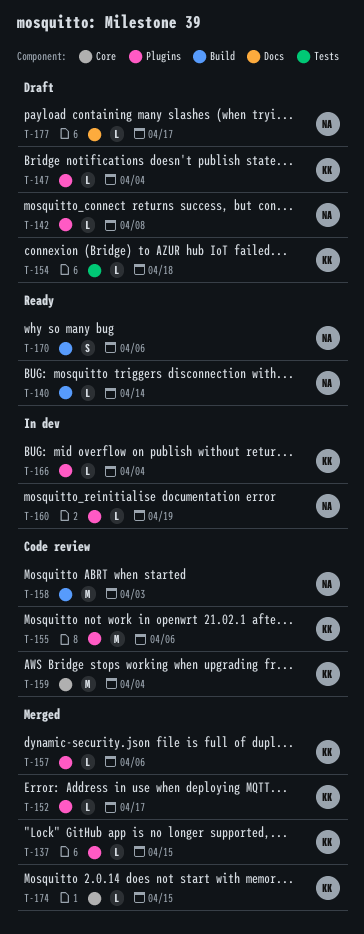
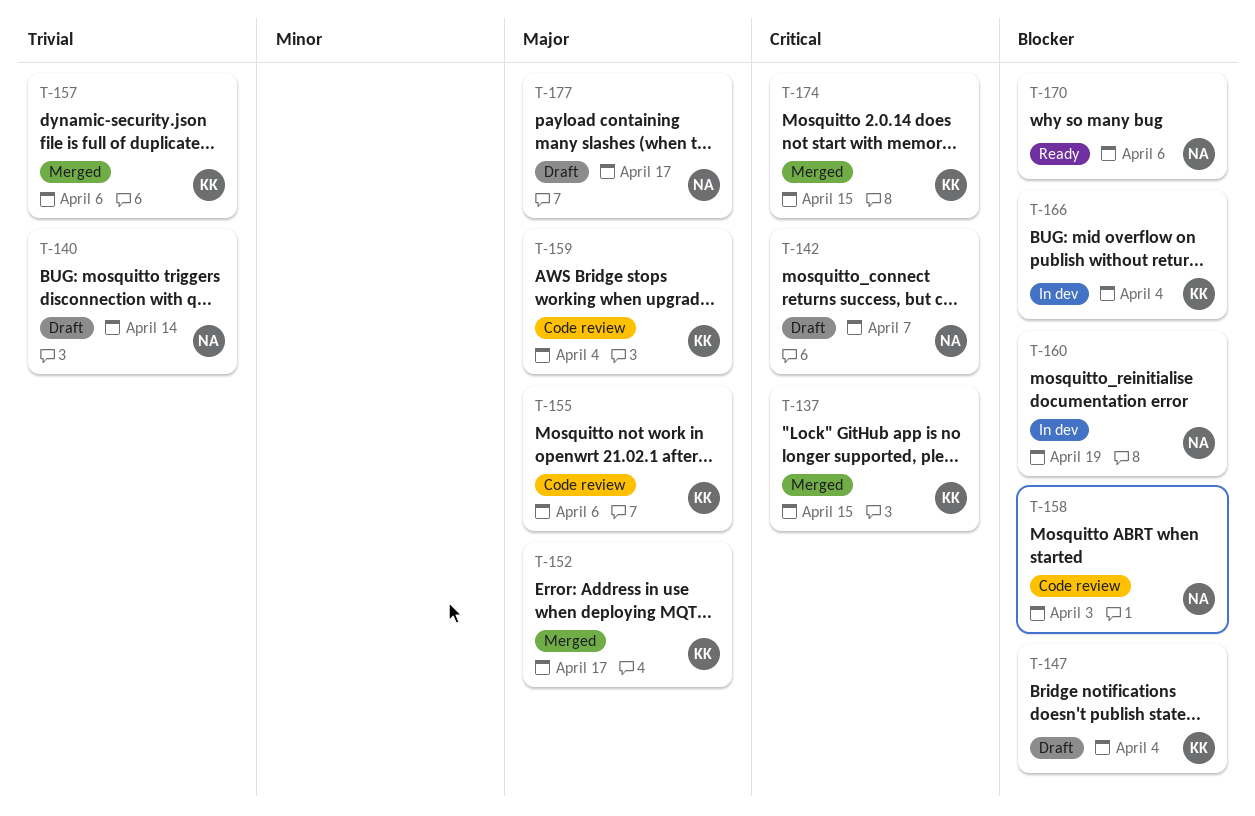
T-140, status: Ready -> Draft
T-142, due: Apr 8 -> Apr 7
T-154: present -> none

